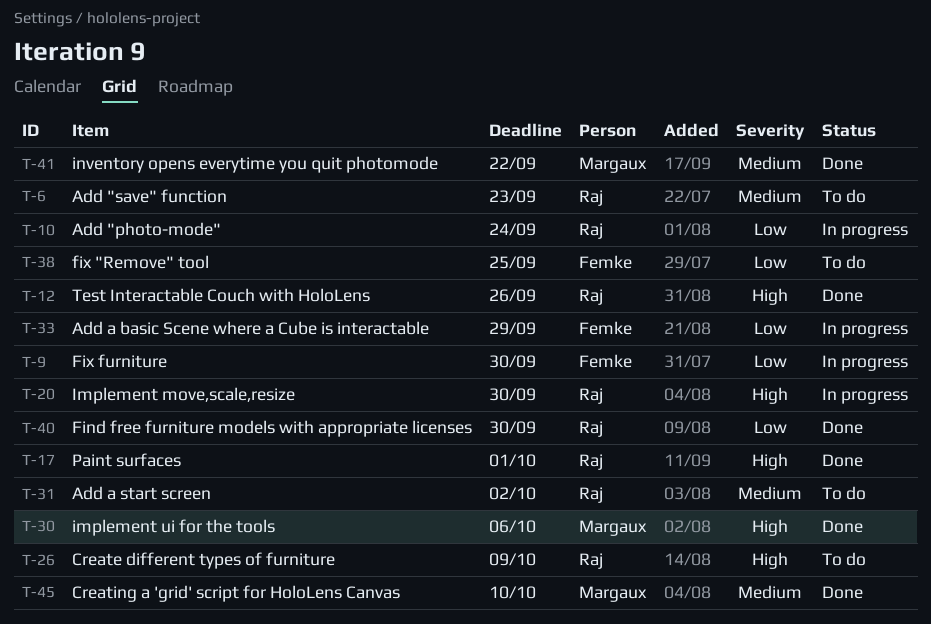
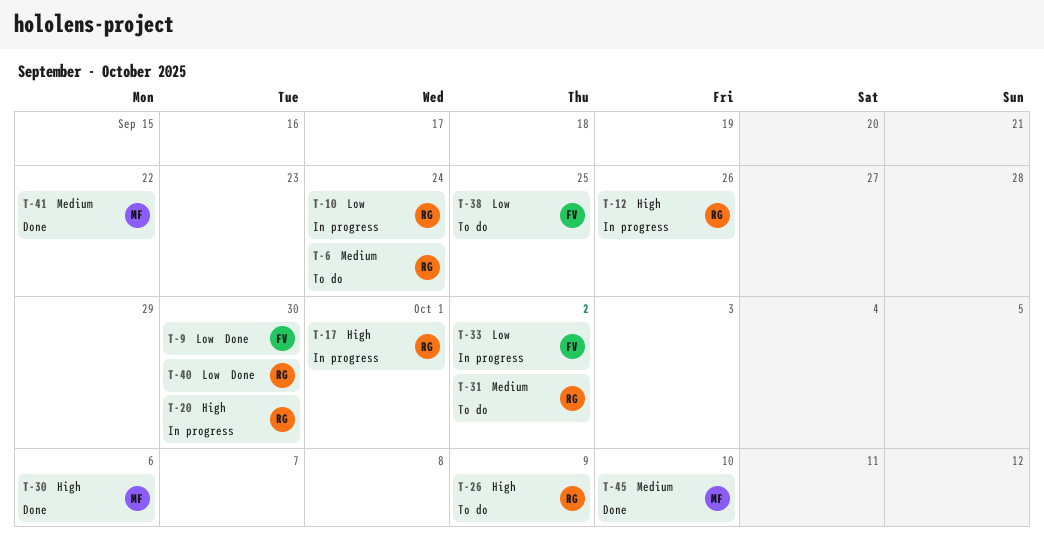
T-6, due: Sep 23 -> Sep 24
T-9, status: In progress -> Done
T-12, status: Done -> In progress
T-17, status: Done -> In progress
T-33, due: Sep 29 -> Oct 2

